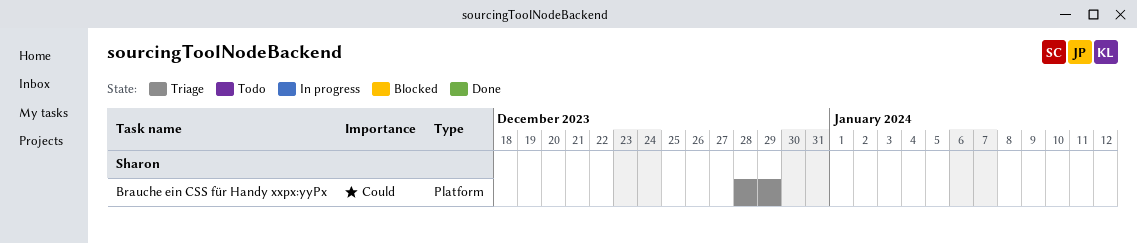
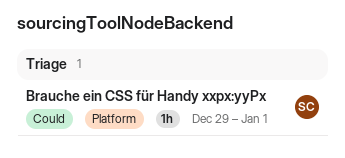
Brauche ein CSS für Handy xxpx:yyPx, start: Dec 28 -> Dec 29
Brauche ein CSS für Handy xxpx:yyPx, due: Dec 29 -> Jan 1

